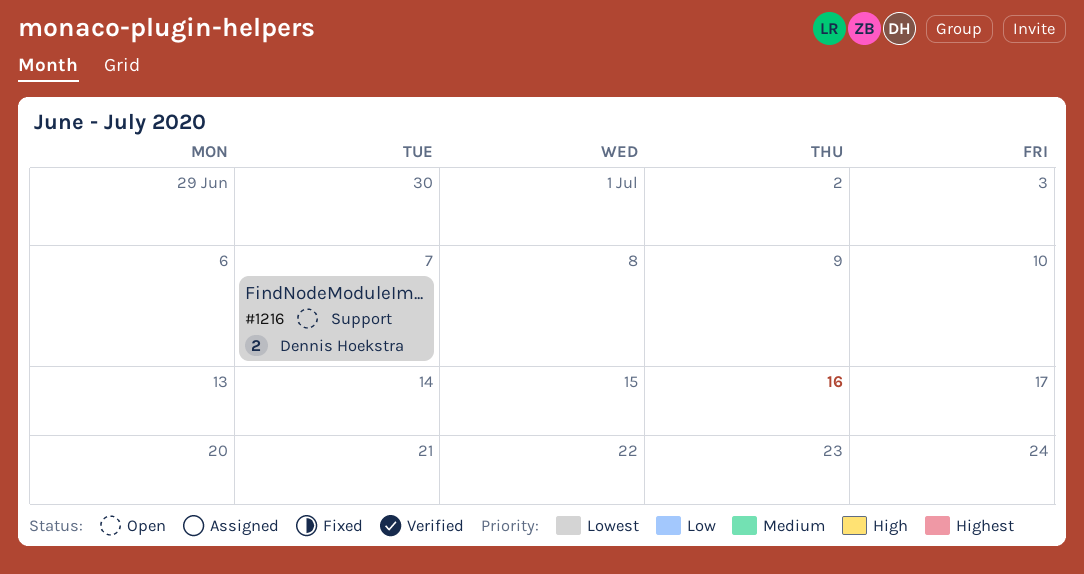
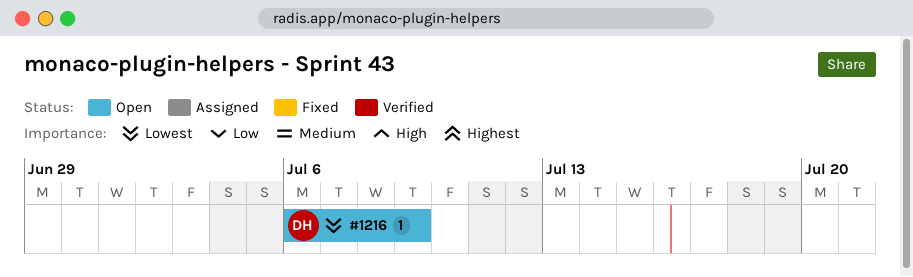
#1216, estimate: 2 -> 1
#1216, due: Jul 7 -> Jul 9

